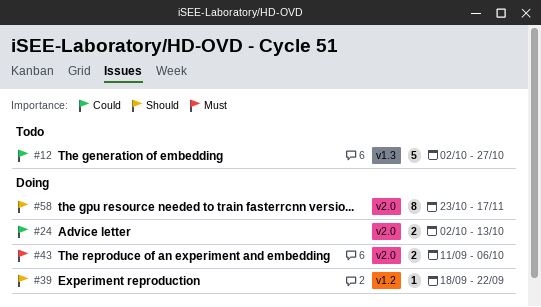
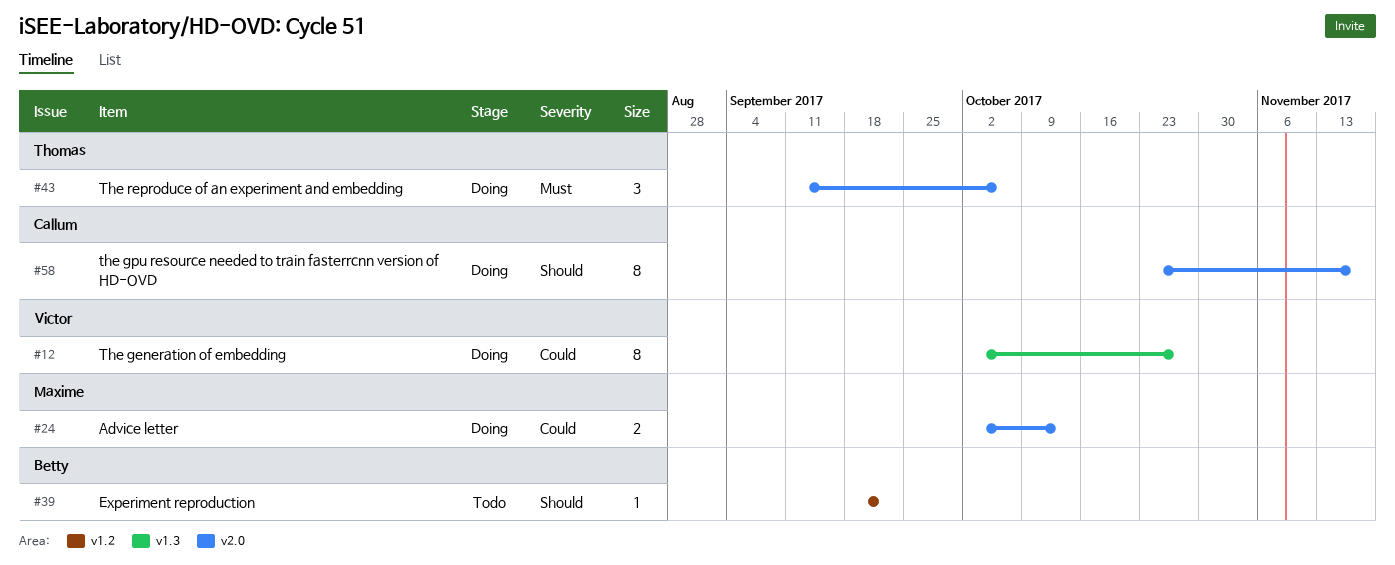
#12, status: Todo -> Doing
#12, estimate: 5 -> 8
#39, status: Doing -> Todo
#43, estimate: 2 -> 3

